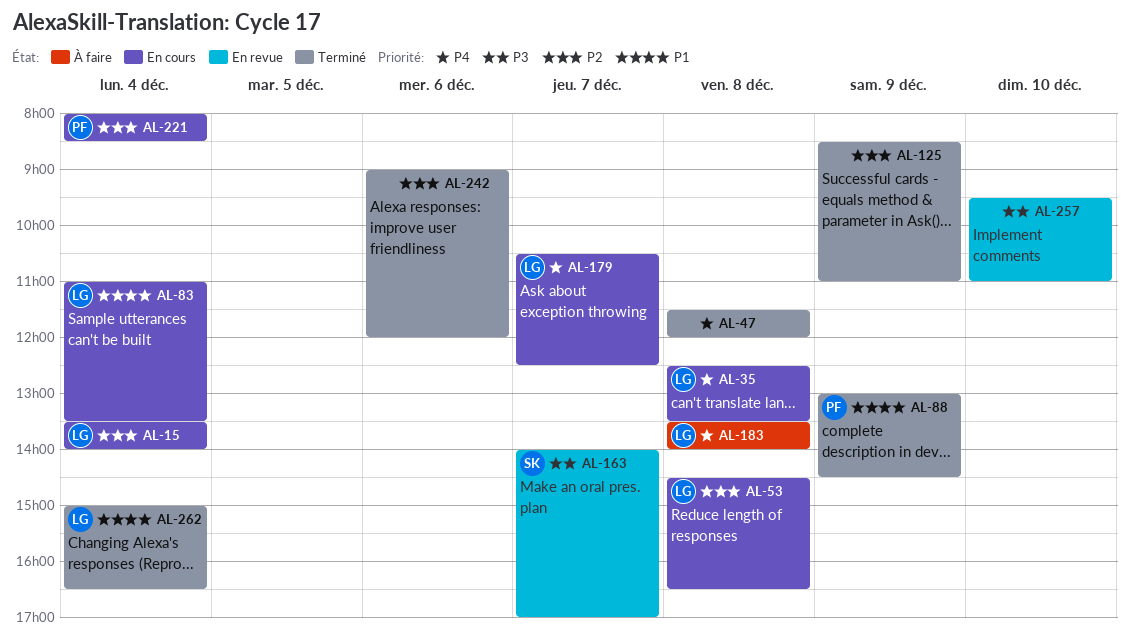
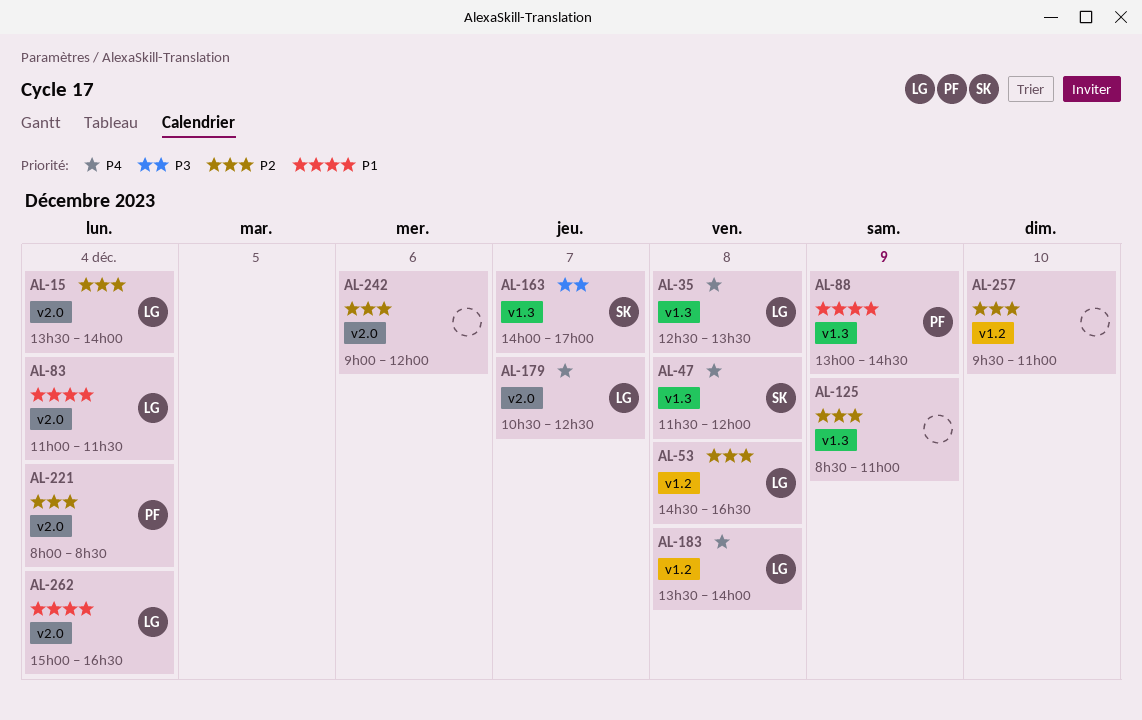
AL-47, owner: none -> SK
AL-83, ends: 13:30 -> 11:30
AL-257, priority: P3 -> P2

